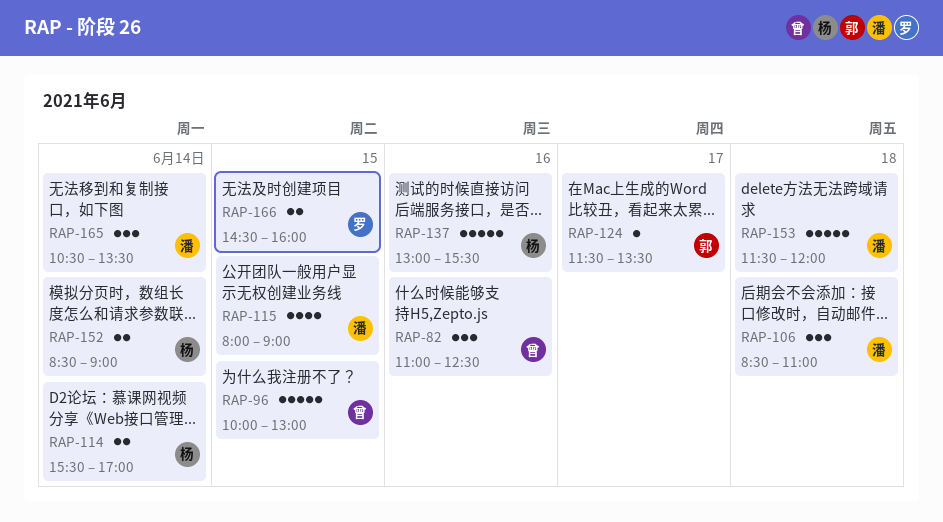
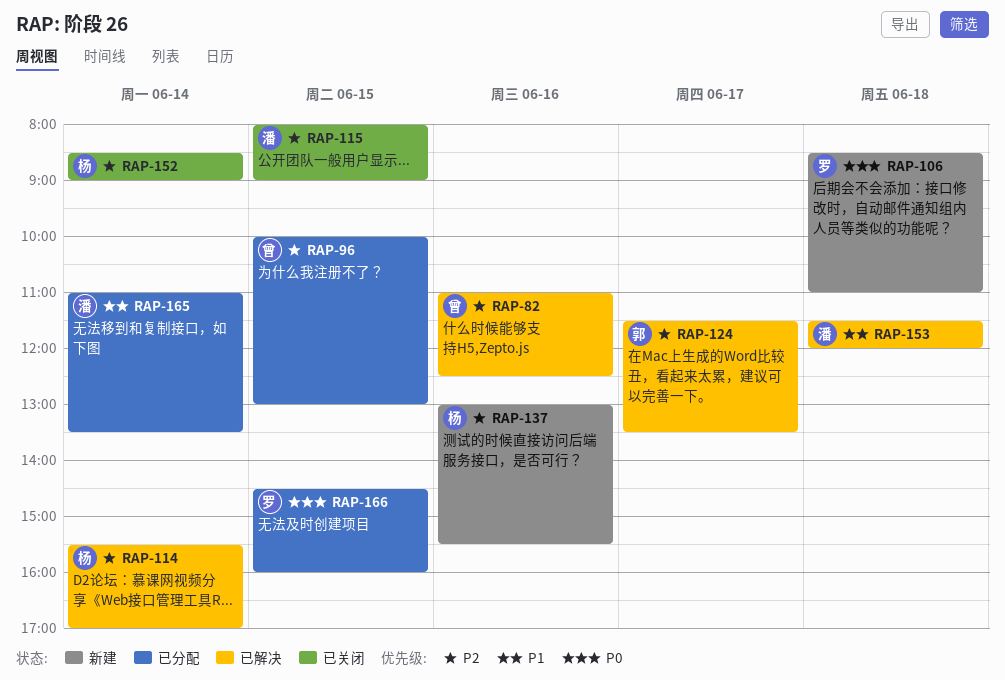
RAP-106, owner: 潘 -> 罗
RAP-165, begins: 10:30 -> 11:00

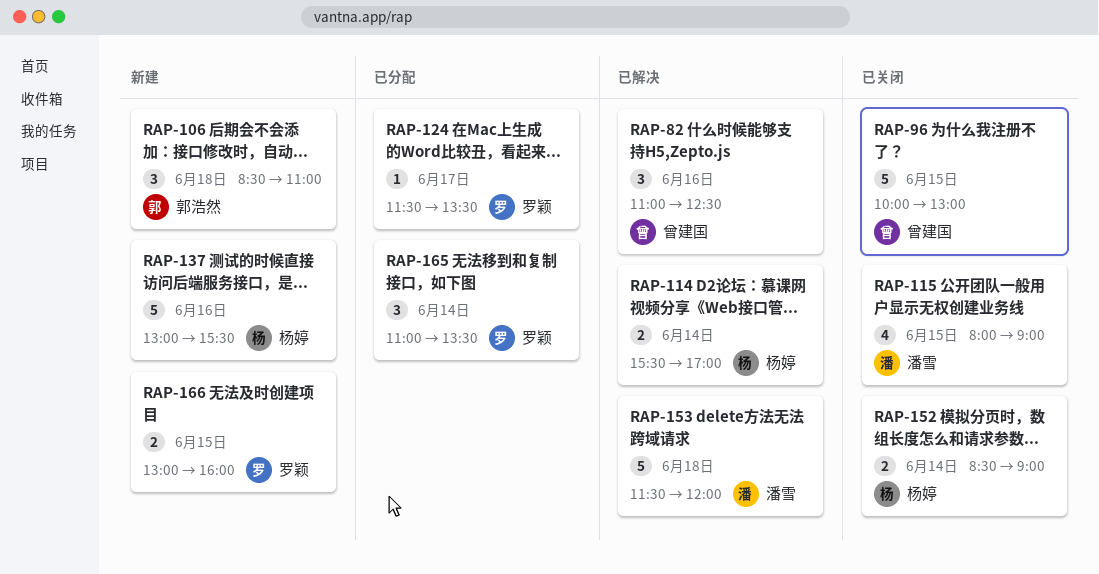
RAP-96, status: 已分配 -> 已关闭
RAP-106, owner: 罗颖 -> 郭浩然
RAP-124, status: 已解决 -> 已分配
RAP-124, owner: 郭浩然 -> 罗颖
RAP-165, owner: 潘雪 -> 罗颖
RAP-166, status: 已分配 -> 新建
RAP-166, begins: 14:30 -> 13:00

